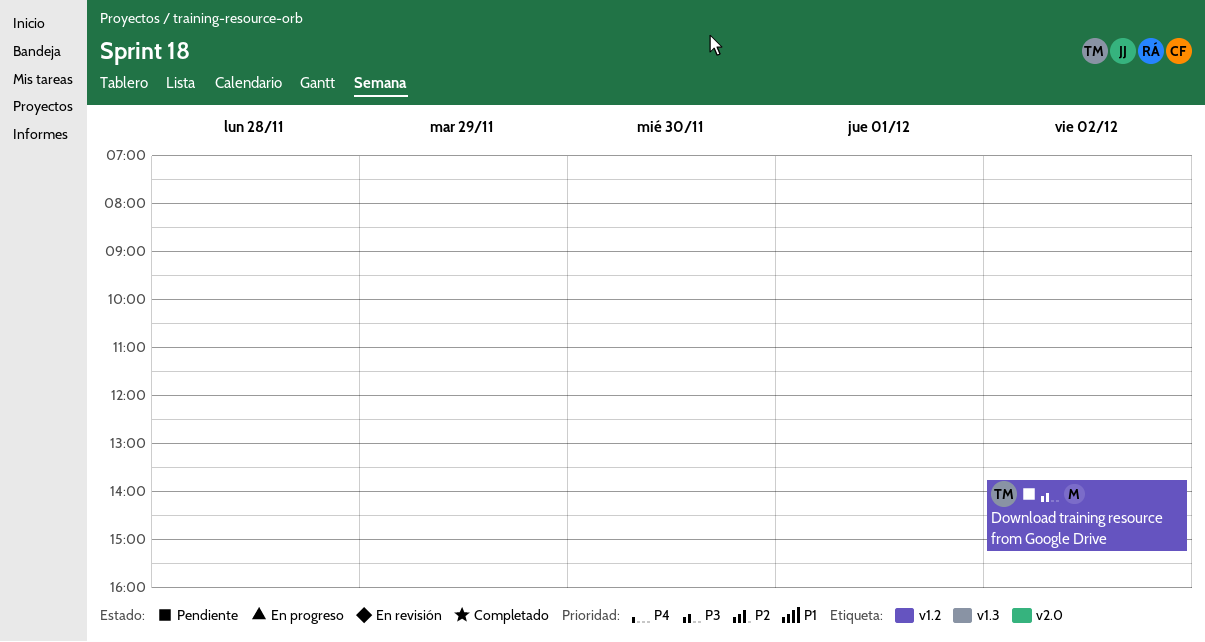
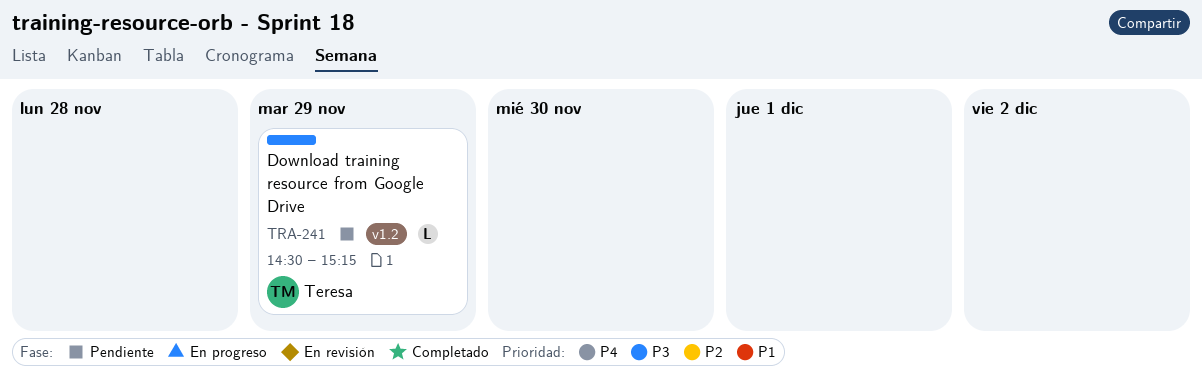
Download training resource from Google Drive, estimate: M -> L
Download training resource from Google Drive, day: Dec 2 -> Nov 29
Download training resource from Google Drive, begins: 13:45 -> 14:30

